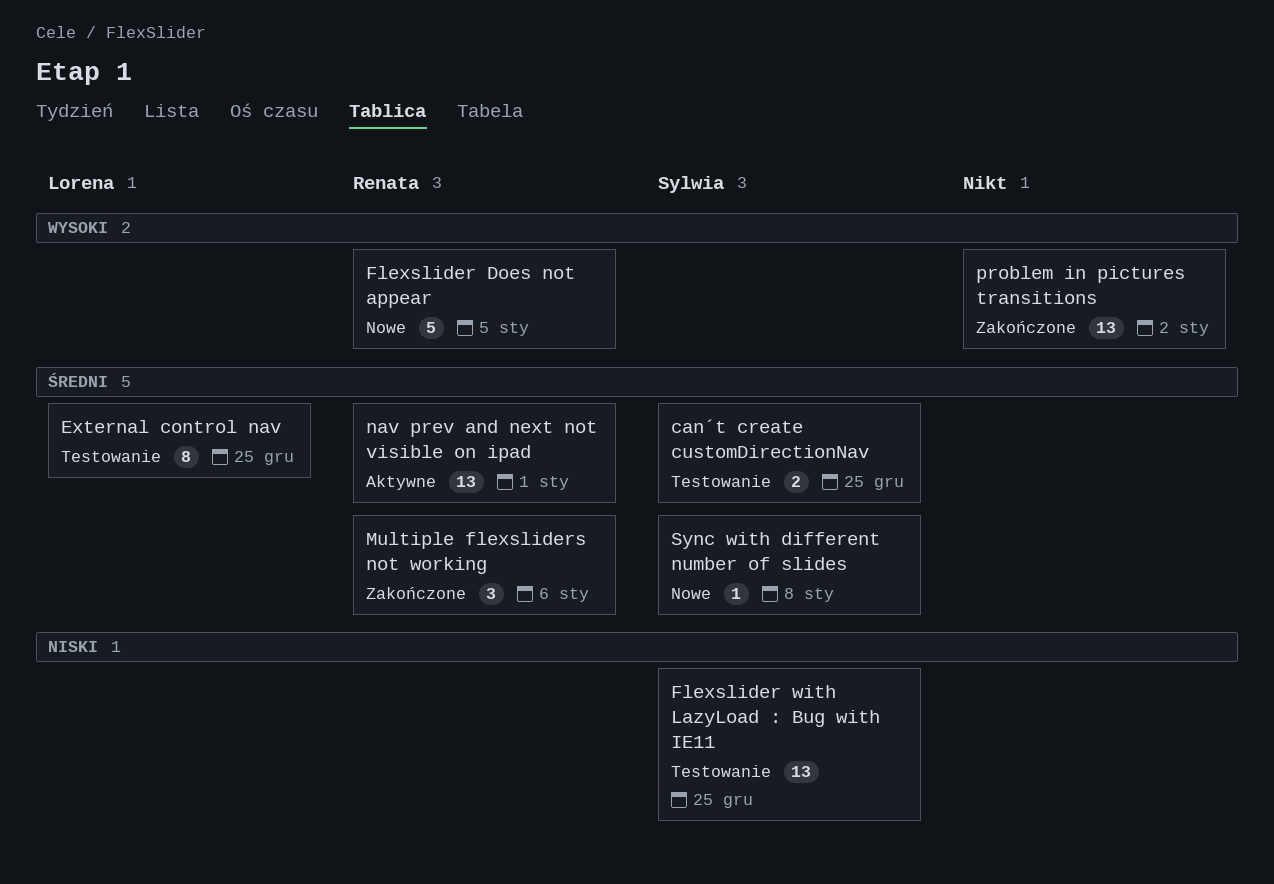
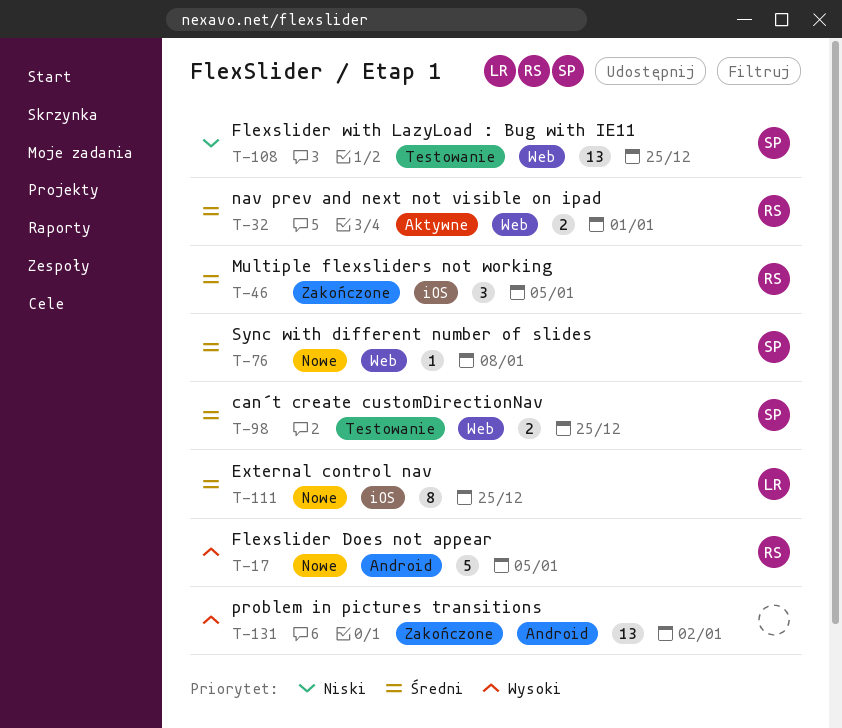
External control nav, status: Testowanie -> Nowe
Multiple flexsliders not working, due: Jan 6 -> Jan 5
nav prev and next not visible on ipad, estimate: 13 -> 2

